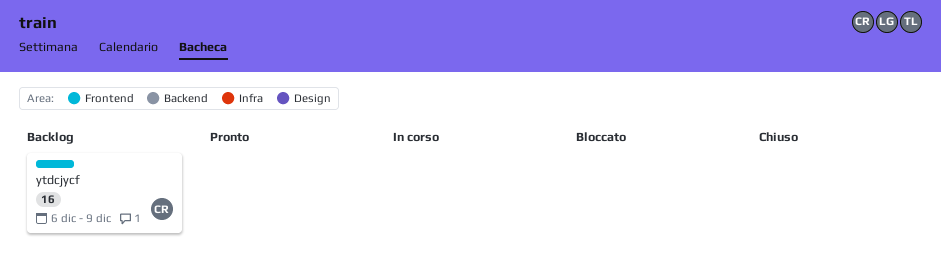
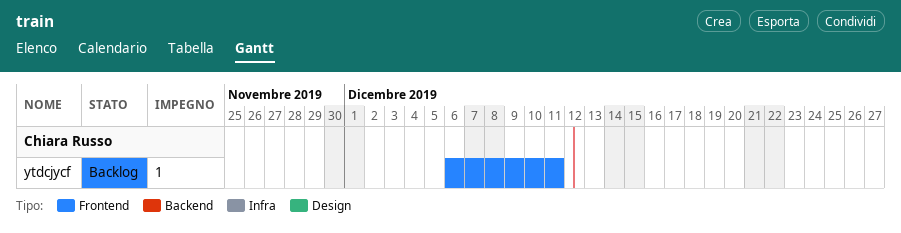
ytdcjycf, estimate: 16 -> 1
ytdcjycf, due: Dec 9 -> Dec 11

